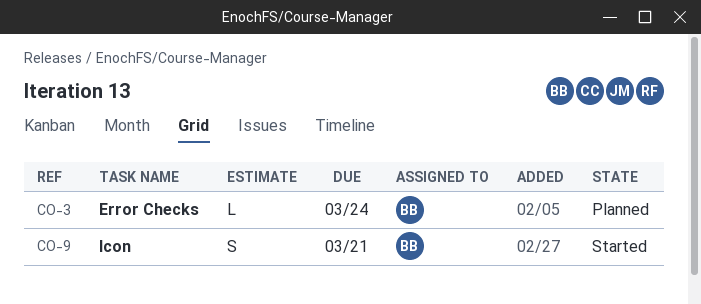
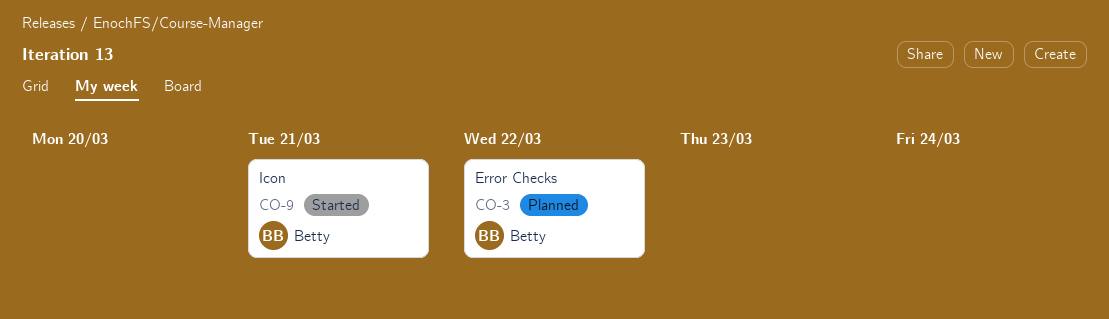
CO-3, due: Mar 24 -> Mar 22

